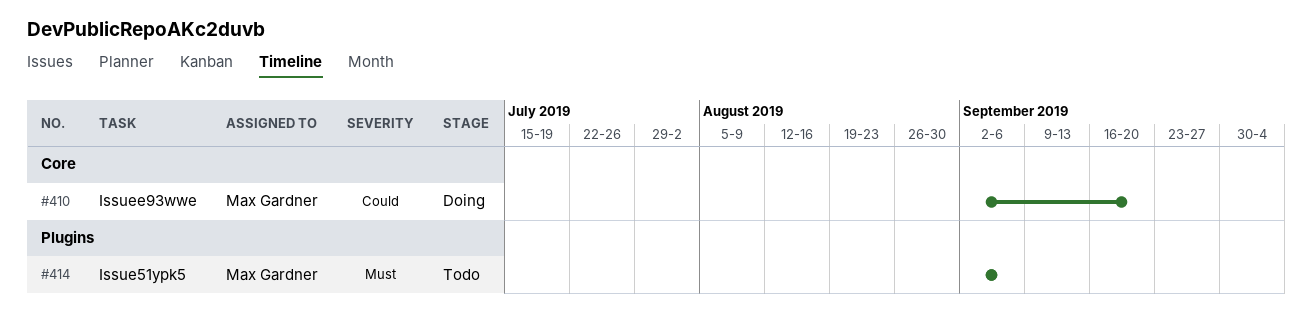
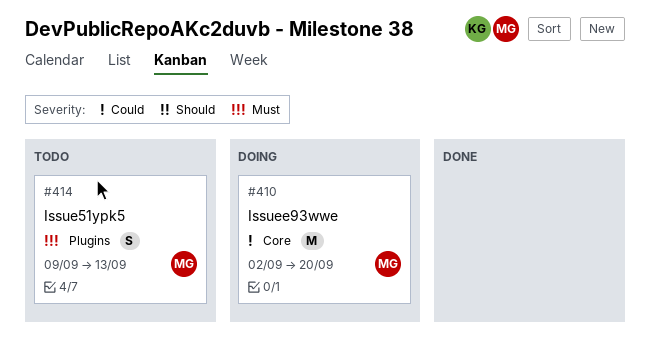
#414, start: Sep 2 -> Sep 9
#414, due: Sep 6 -> Sep 13

